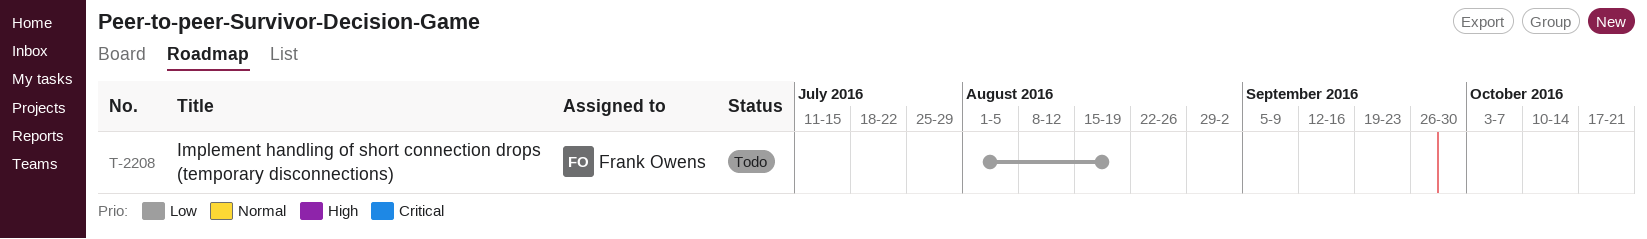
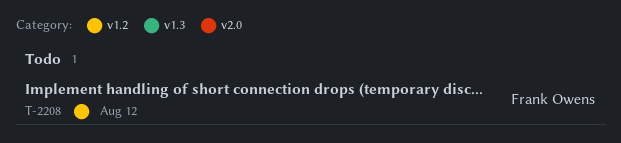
T-2208, due: Aug 19 -> Aug 12

